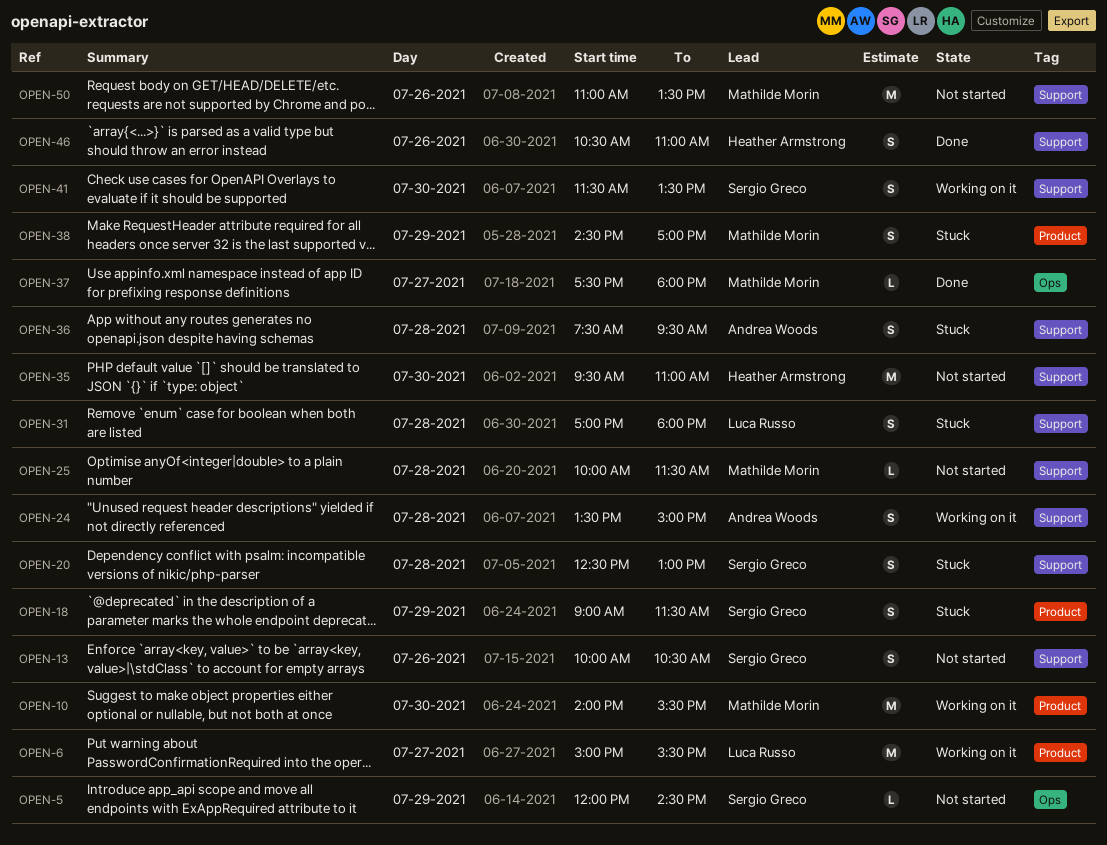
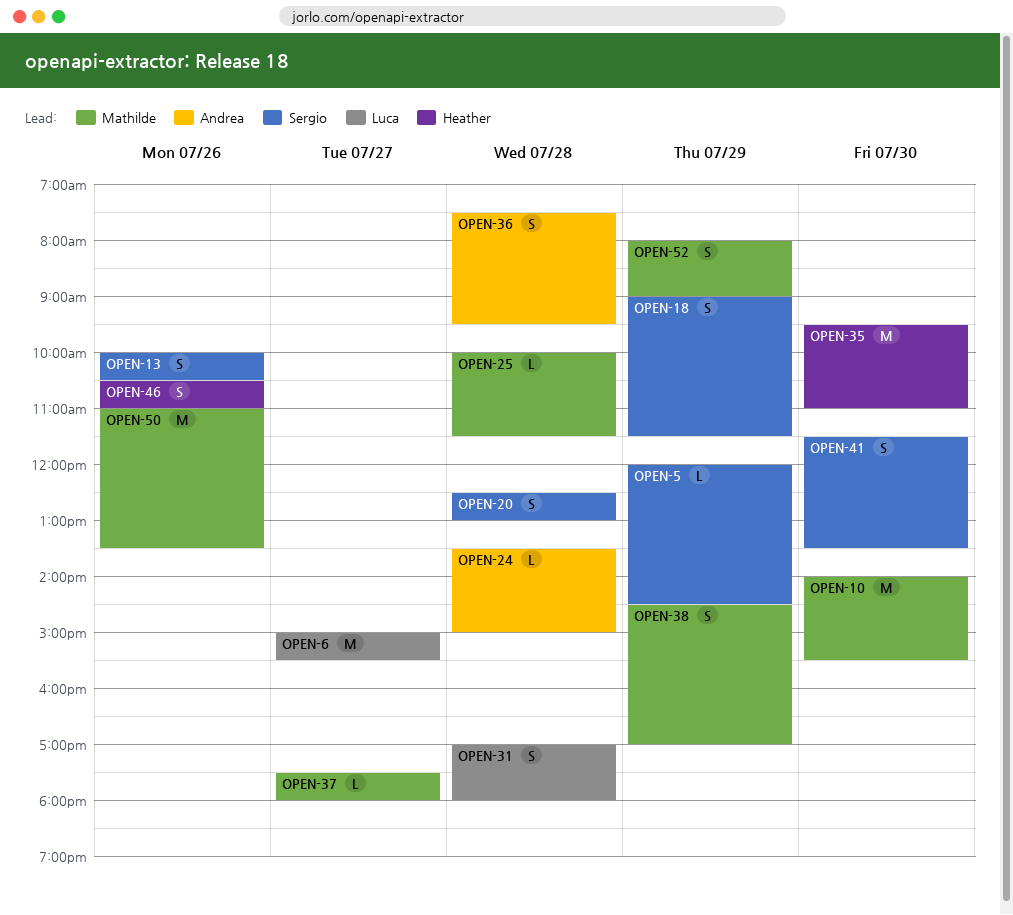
OPEN-24, estimate: S -> L
OPEN-52: none -> present

